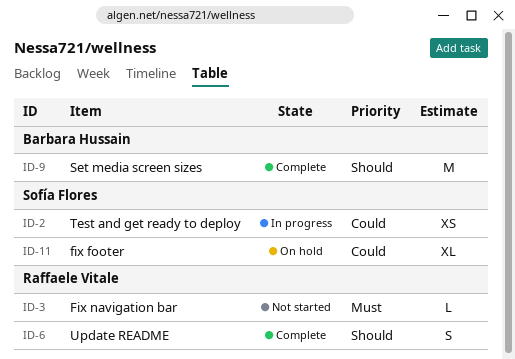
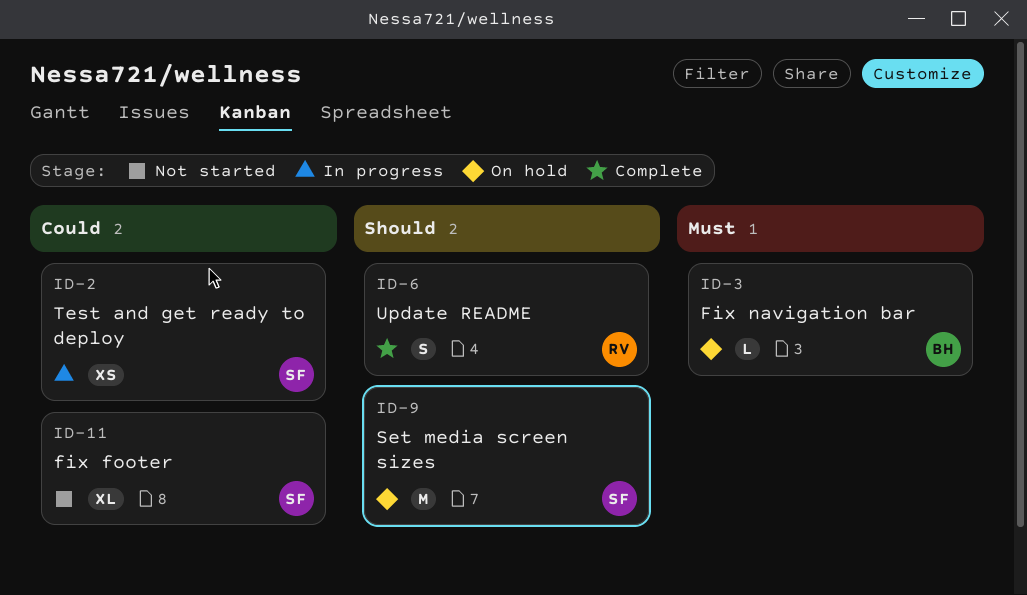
ID-3, status: Not started -> On hold
ID-3, owner: Raffaele Vitale -> Barbara Hussain
ID-9, status: Complete -> On hold
ID-9, owner: Barbara Hussain -> Sofía Flores
ID-11, status: On hold -> Not started

